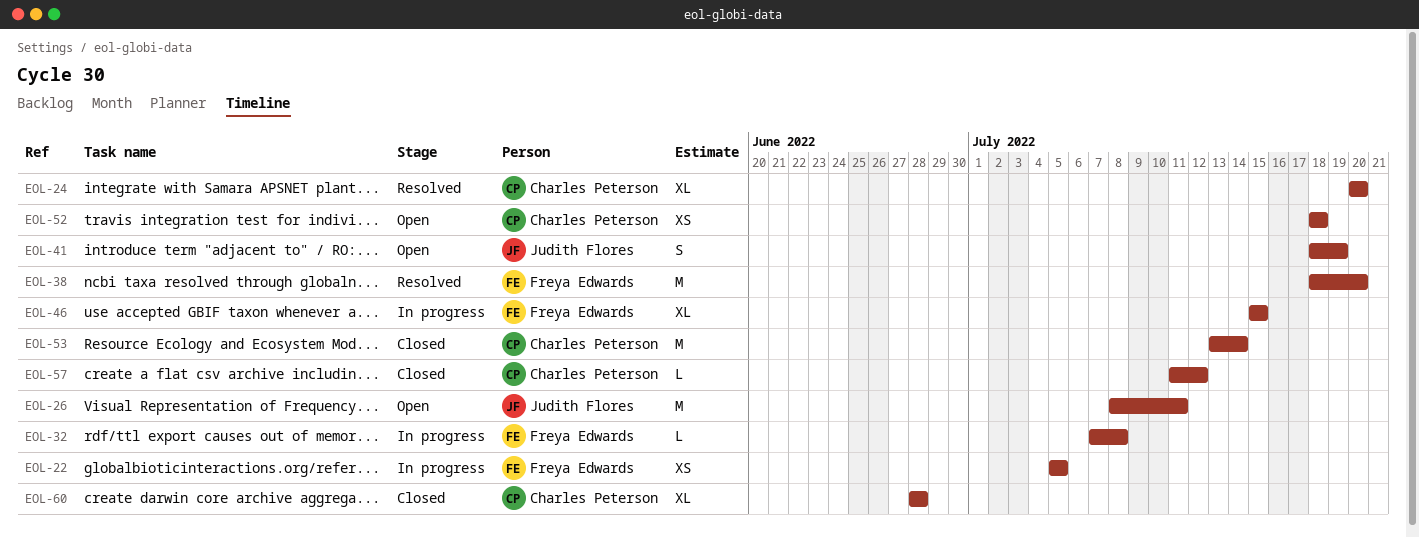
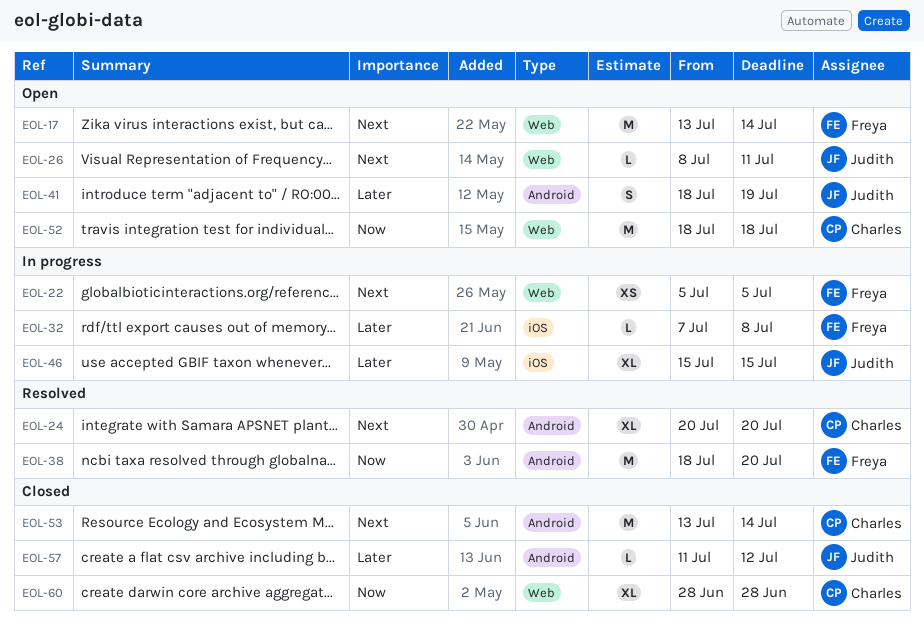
EOL-17: none -> present
EOL-26, estimate: M -> L
EOL-46, owner: Freya Edwards -> Judith Flores
EOL-52, estimate: XS -> M
EOL-57, owner: Charles Peterson -> Judith Flores

